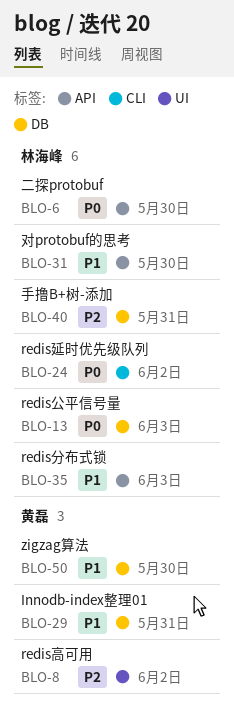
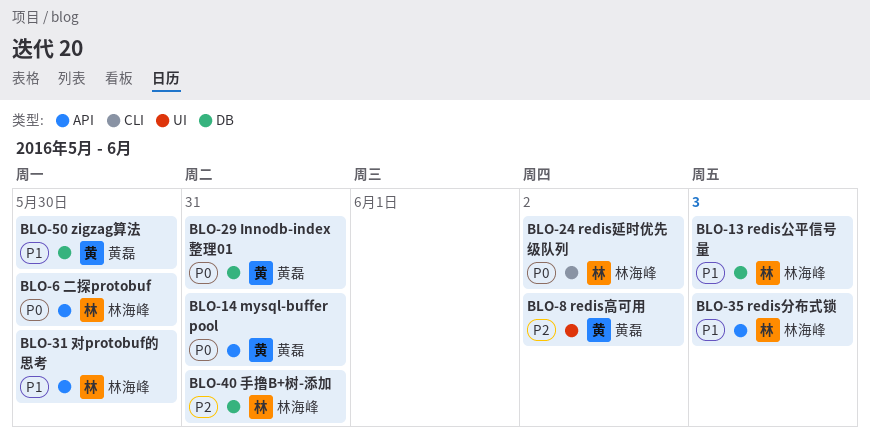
BLO-13, priority: P0 -> P1
BLO-14: none -> present
BLO-29, priority: P1 -> P0

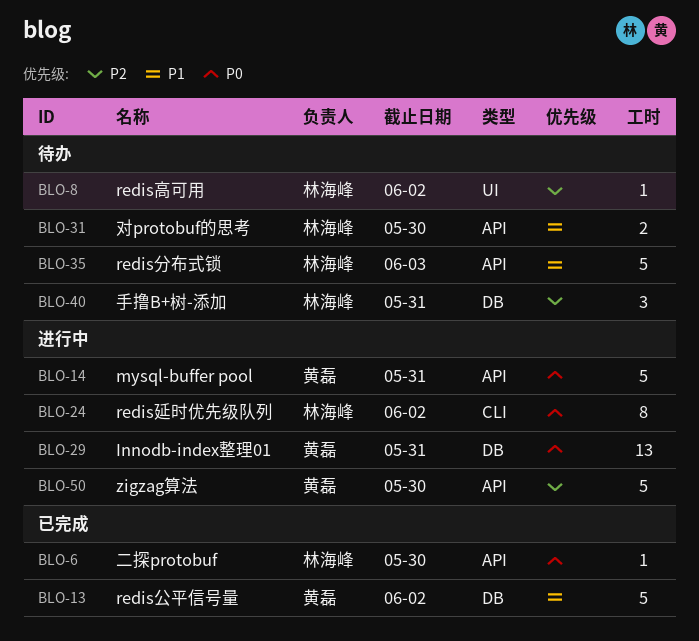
BLO-8, owner: 黄磊 -> 林海峰
BLO-13, owner: 林海峰 -> 黄磊
BLO-13, due: Jun 3 -> Jun 2
BLO-50, priority: P1 -> P2
BLO-50, label: DB -> API

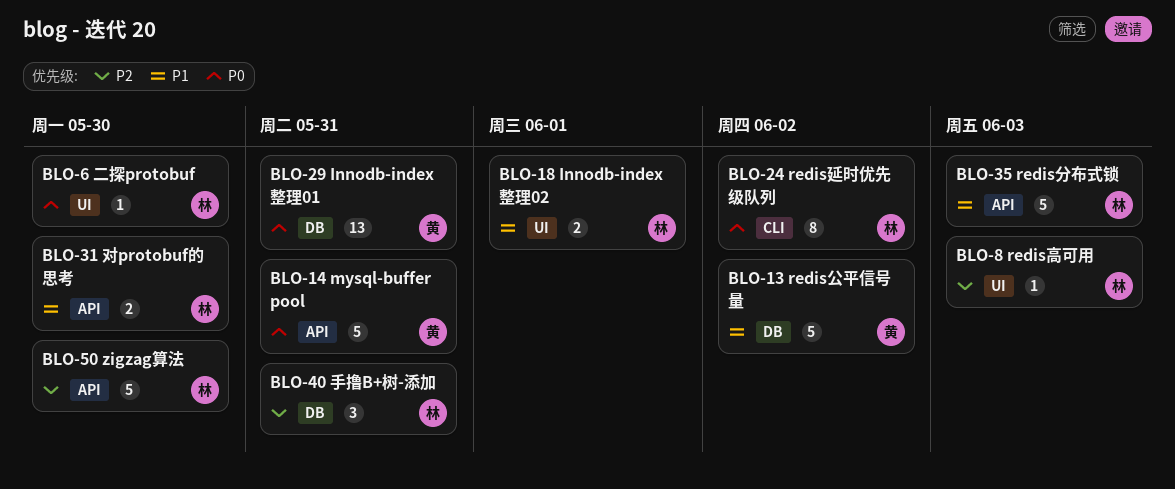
BLO-6, label: API -> UI
BLO-8, due: Jun 2 -> Jun 3
BLO-18: none -> present
BLO-50, owner: 黄磊 -> 林海峰

